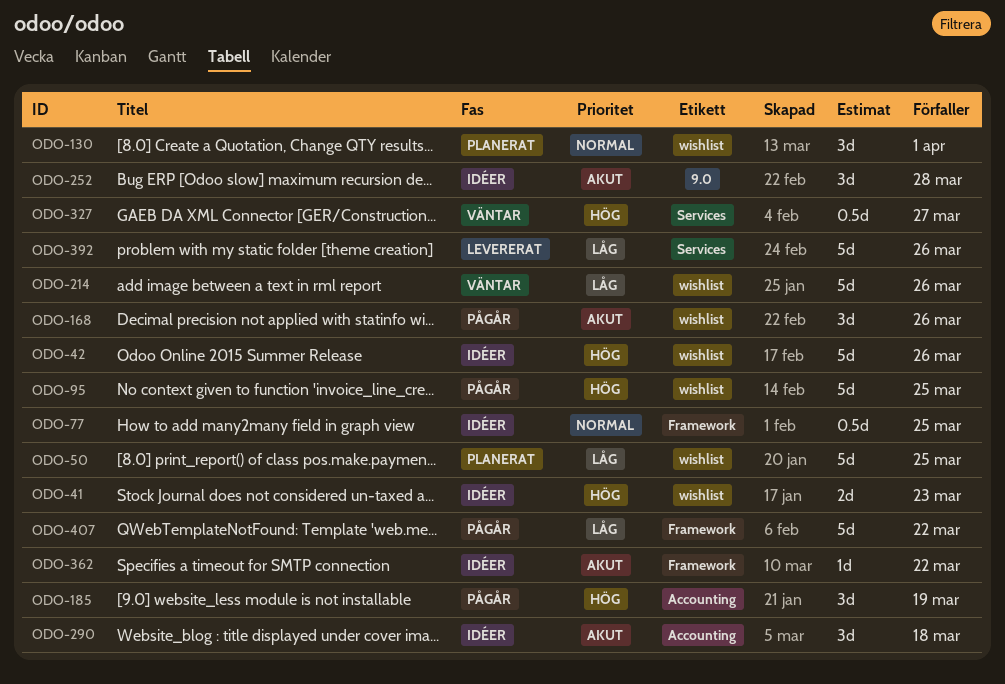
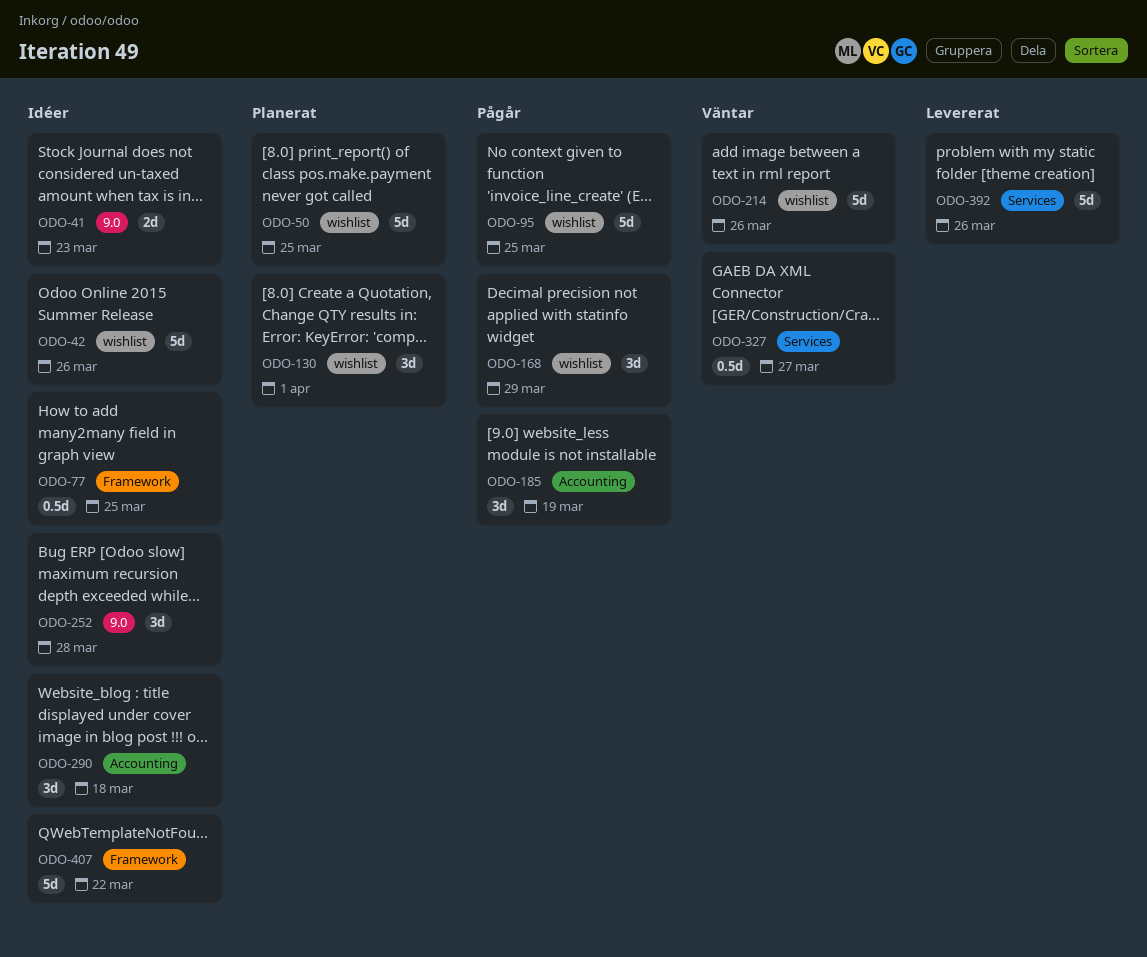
ODO-41, label: wishlist -> 9.0
ODO-168, due: Mar 26 -> Mar 29
ODO-362: present -> none
ODO-407, status: Pågår -> Idéer

